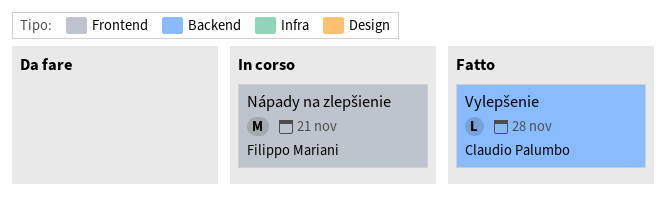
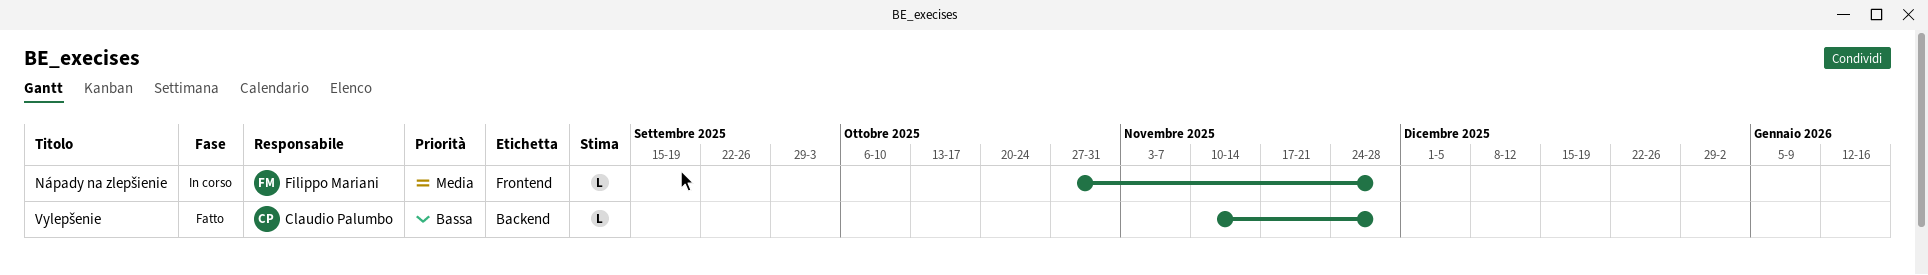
Nápady na zlepšienie, estimate: M -> L
Nápady na zlepšienie, due: Nov 21 -> Nov 28

